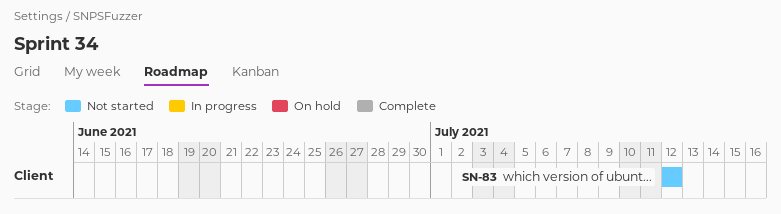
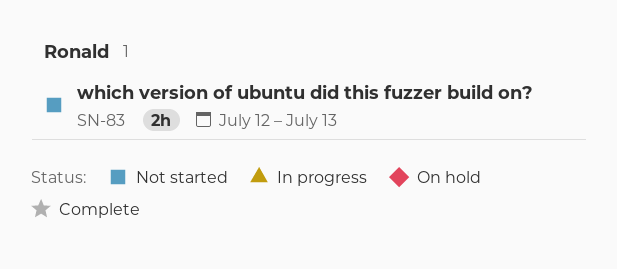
SN-83, due: Jul 12 -> Jul 13

